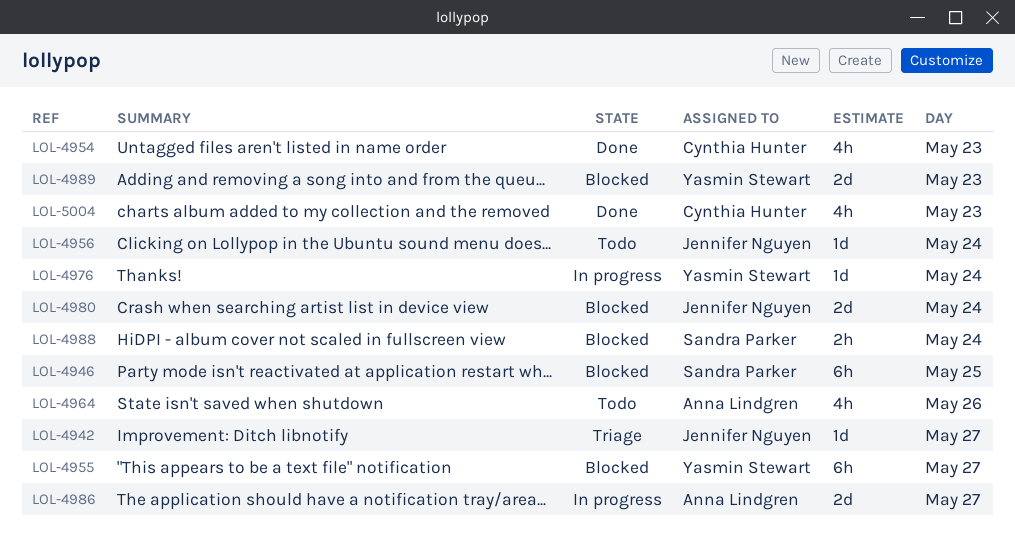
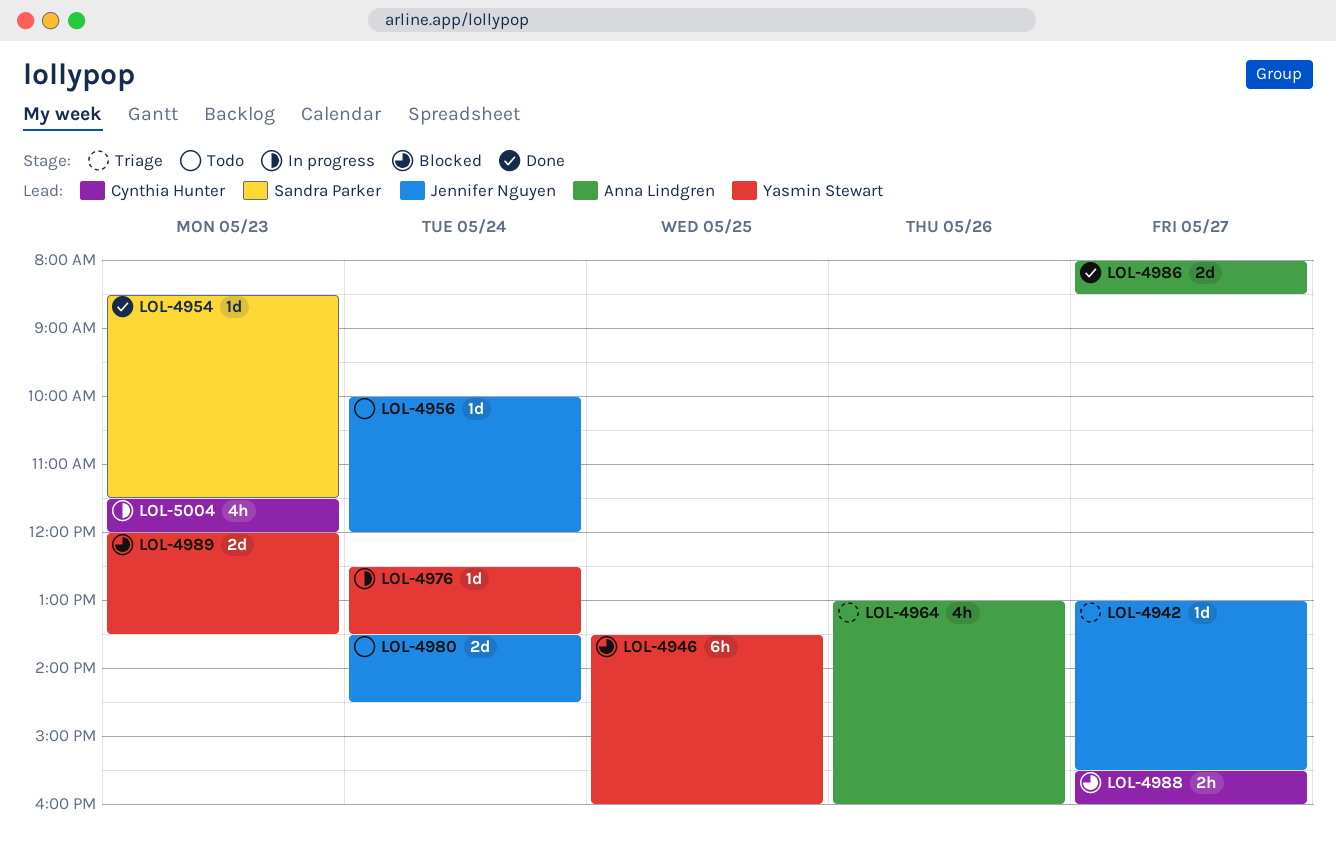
LOL-4946, owner: Sandra Parker -> Yasmin Stewart
LOL-4954, owner: Cynthia Hunter -> Sandra Parker
LOL-4954, estimate: 4h -> 1d
LOL-4955: present -> none
LOL-4964, status: Todo -> Triage
LOL-4980, status: Blocked -> Todo
LOL-4986, status: In progress -> Done
LOL-4988, owner: Sandra Parker -> Cynthia Hunter
LOL-4988, day: May 24 -> May 27
LOL-5004, status: Done -> In progress

